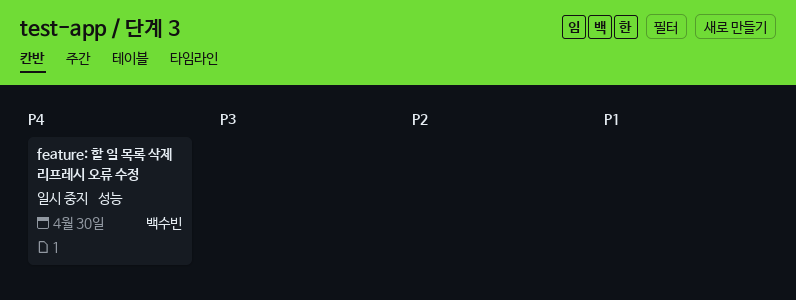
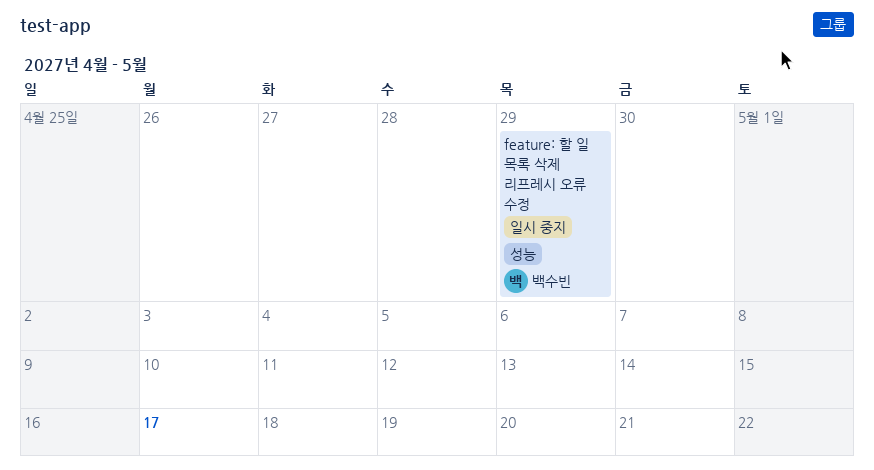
feature: 할 일 목록 삭제 리프레시 오류 수정, due: Apr 30 -> Apr 29

